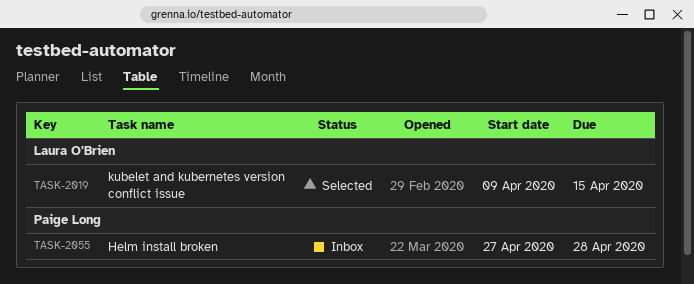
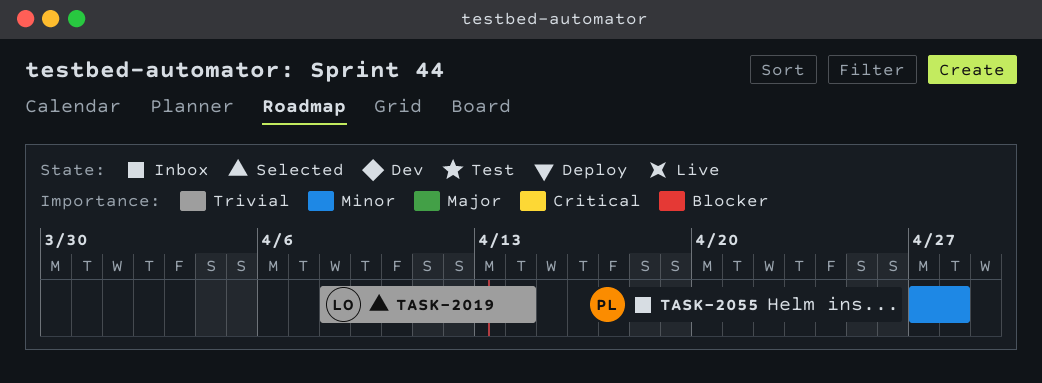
TASK-2019, start: Apr 9 -> Apr 8
TASK-2019, due: Apr 15 -> Apr 14

